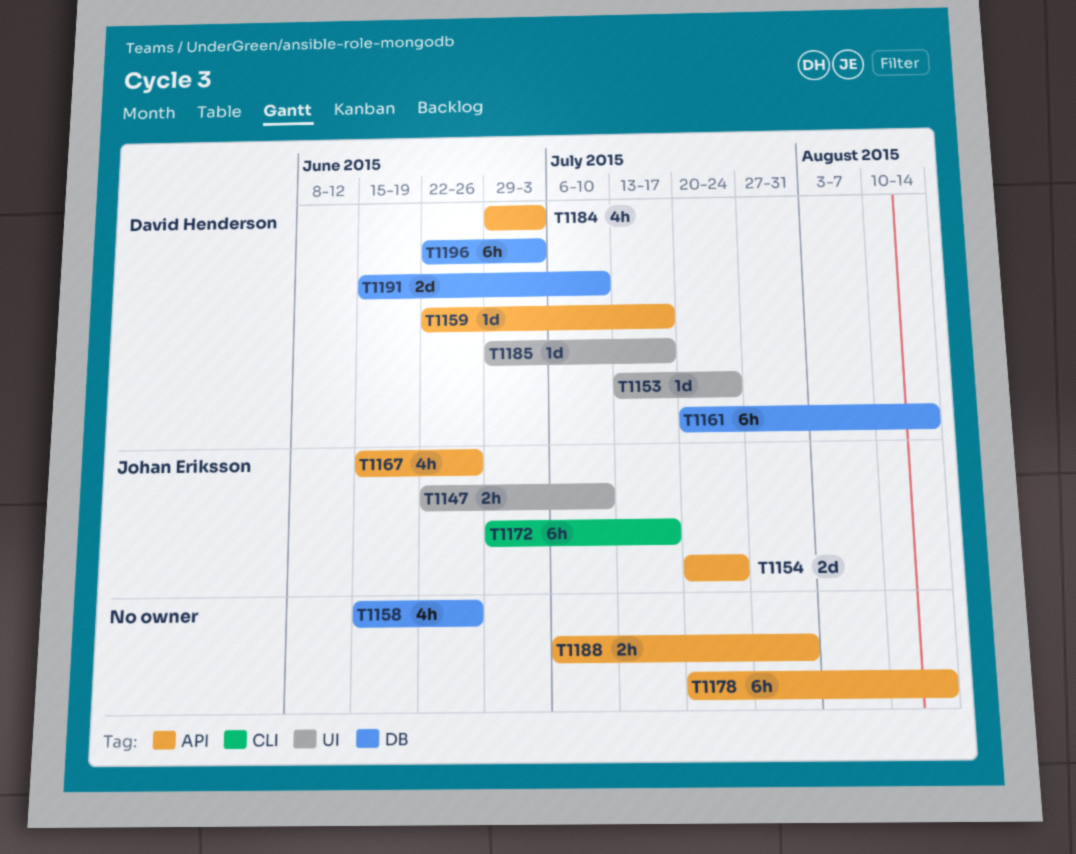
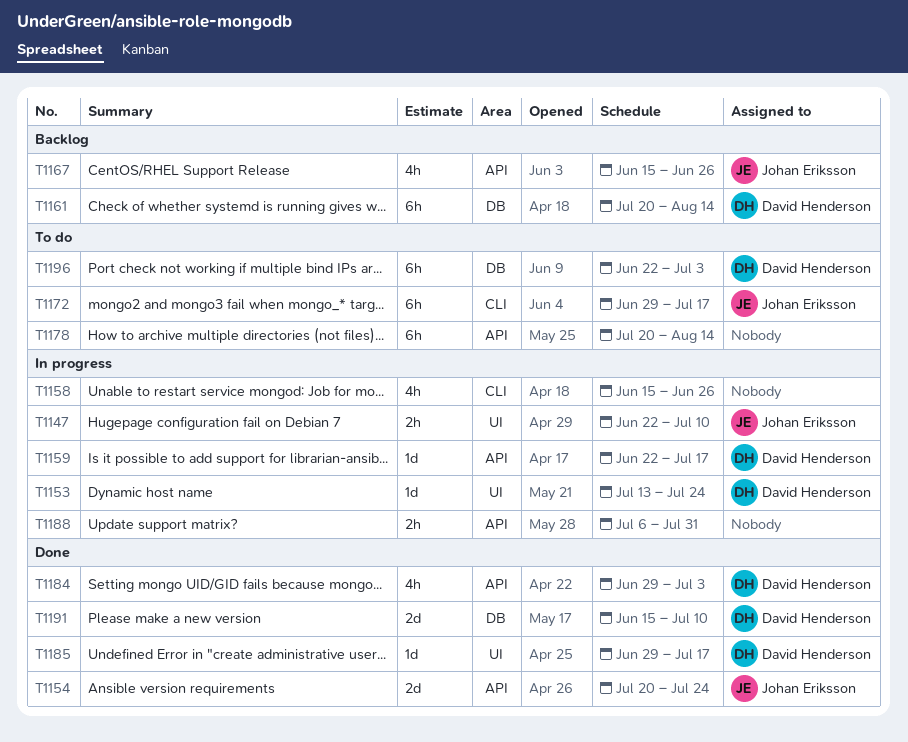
T1158, label: DB -> CLI

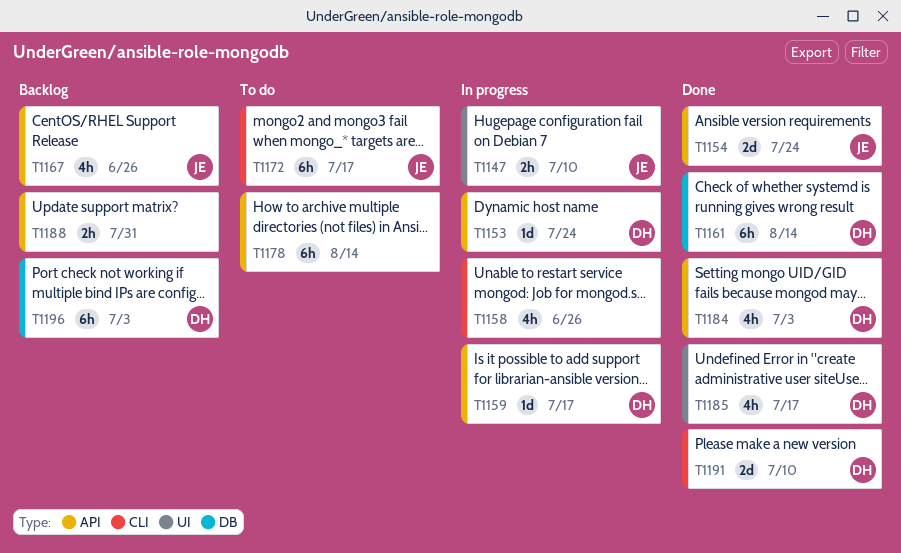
T1153, label: UI -> API
T1161, status: Backlog -> Done
T1185, estimate: 1d -> 4h
T1188, status: In progress -> Backlog
T1191, label: DB -> CLI
T1196, status: To do -> Backlog

